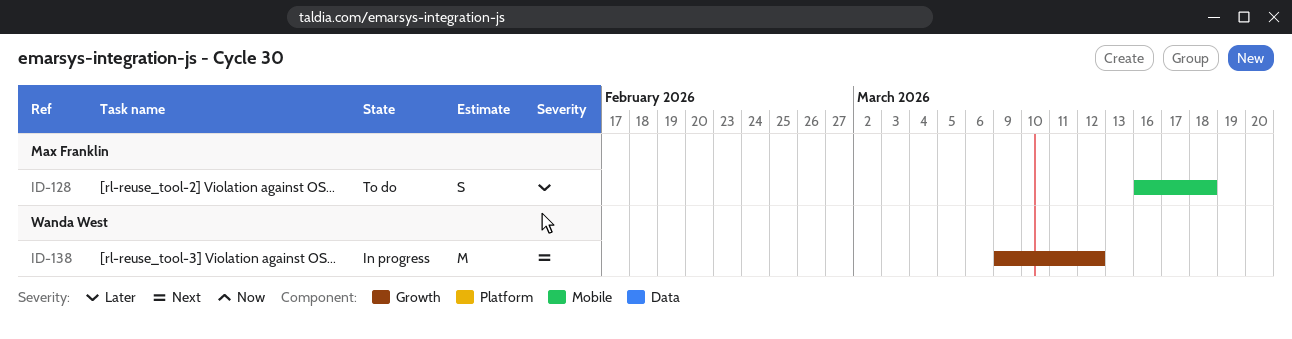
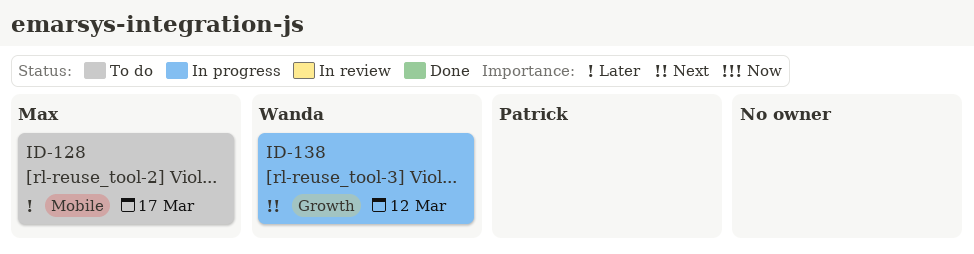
ID-128, due: Mar 18 -> Mar 17

